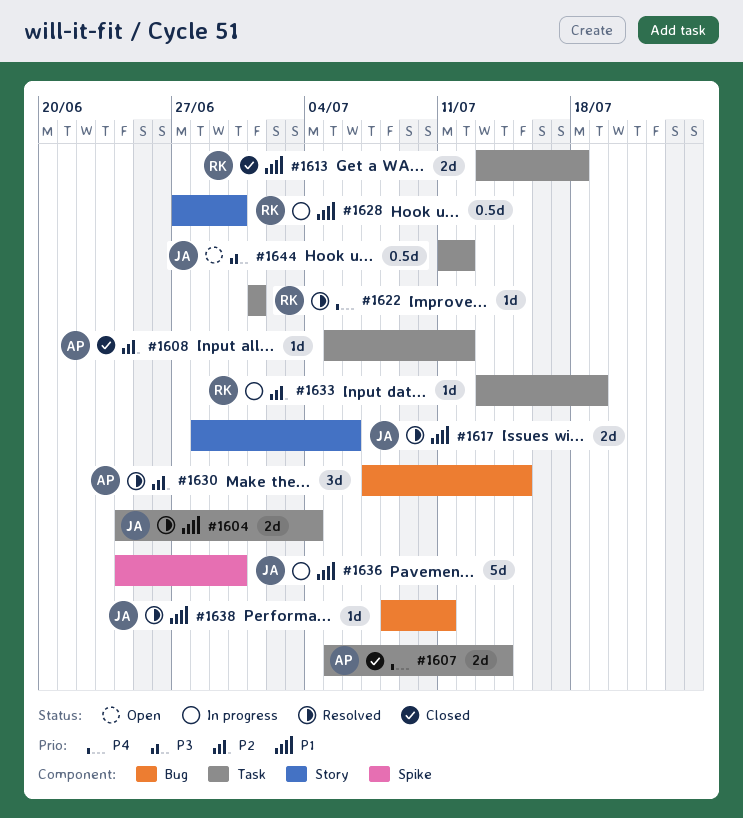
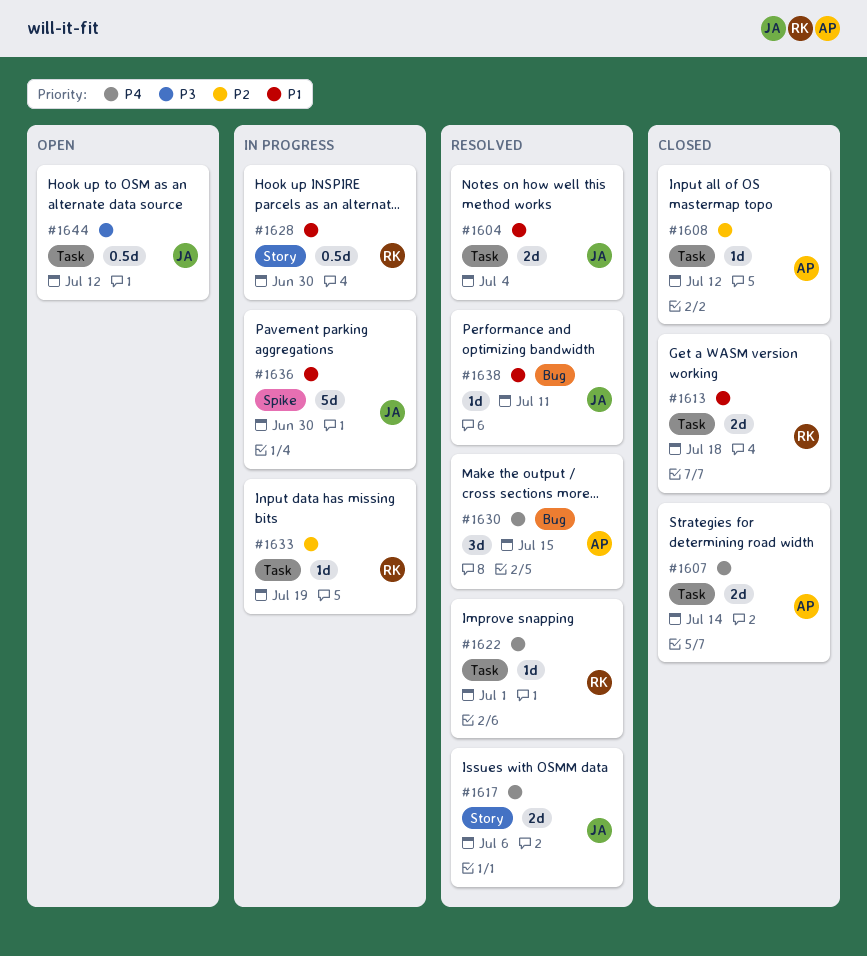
#1617, priority: P1 -> P4
#1630, priority: P2 -> P4

